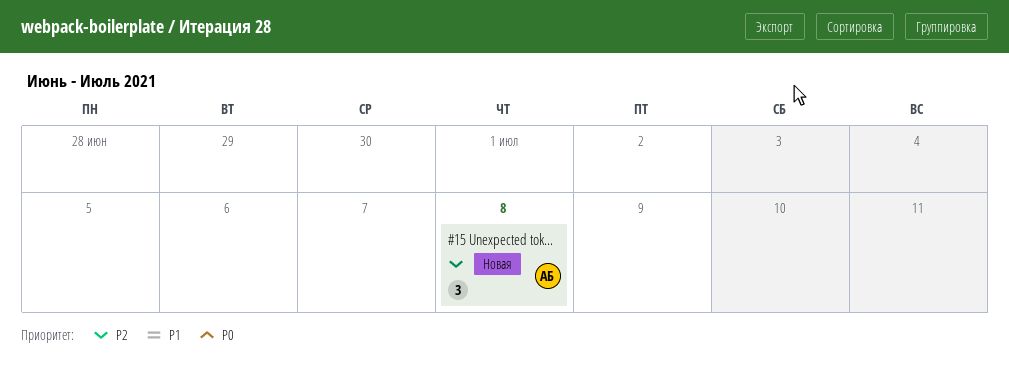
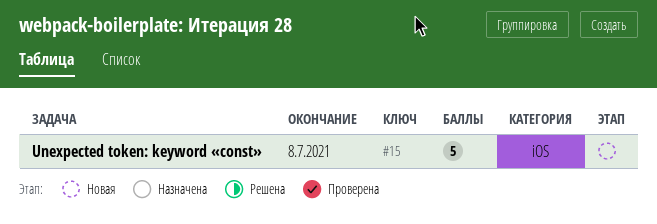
#15, estimate: 3 -> 5

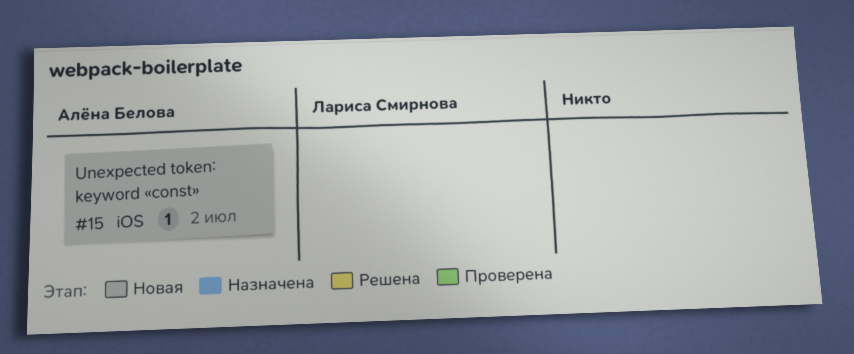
#15, estimate: 5 -> 1
#15, due: Jul 8 -> Jul 2

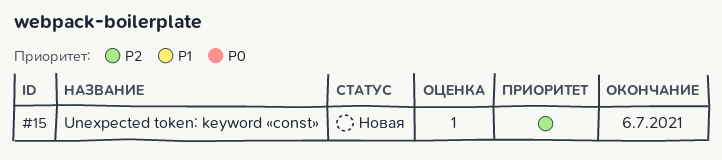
#15, due: Jul 2 -> Jul 6

